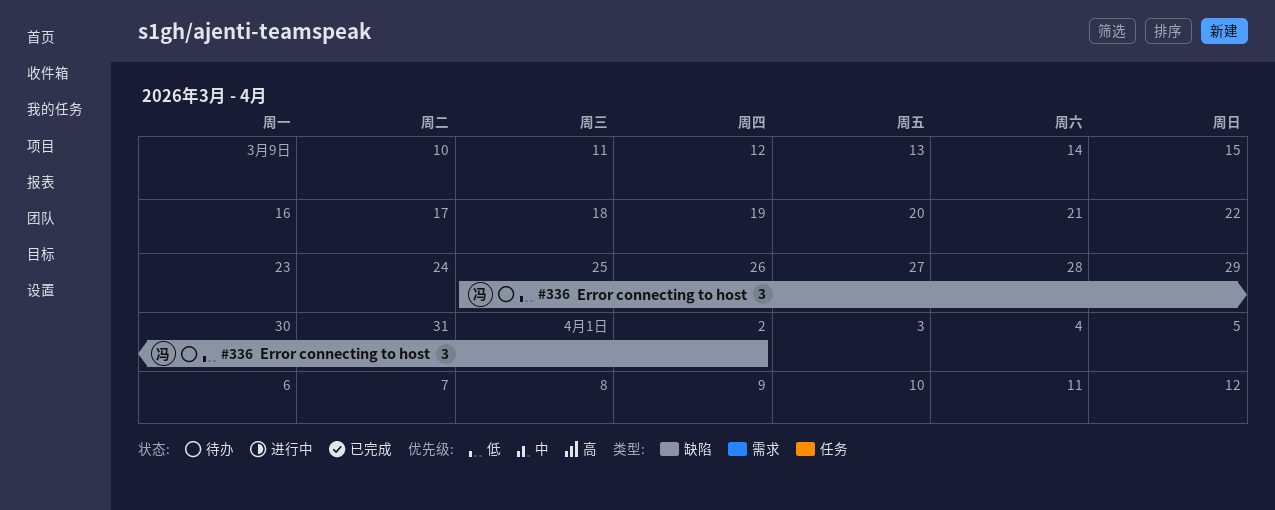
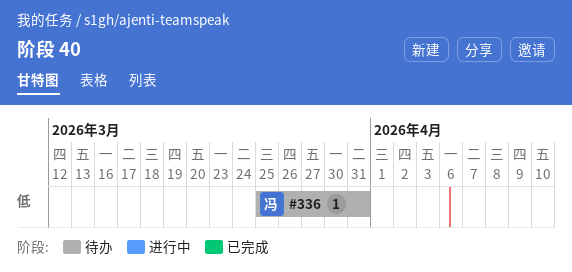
#336, estimate: 3 -> 1
#336, due: Apr 2 -> Mar 31

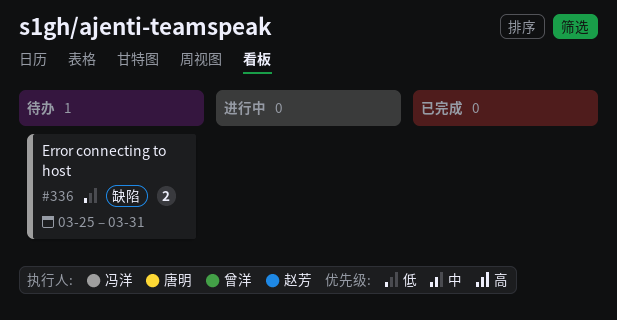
#336, estimate: 1 -> 2

